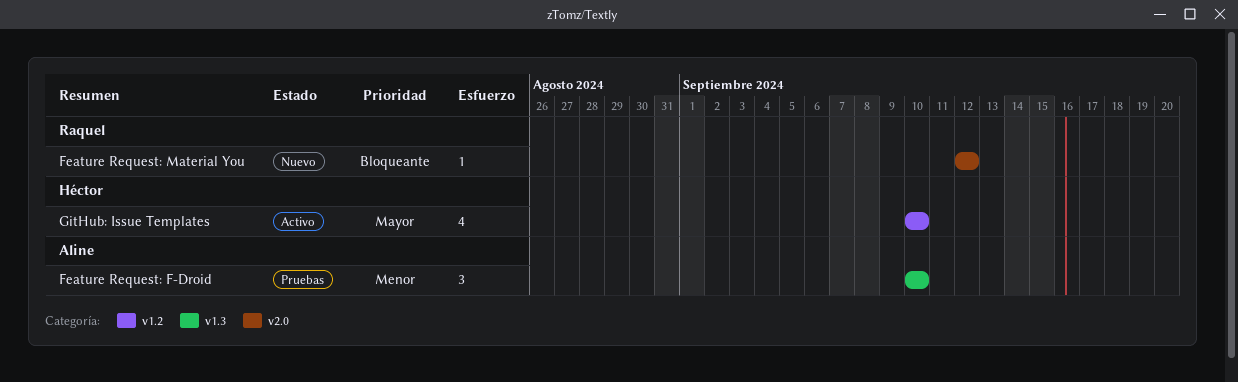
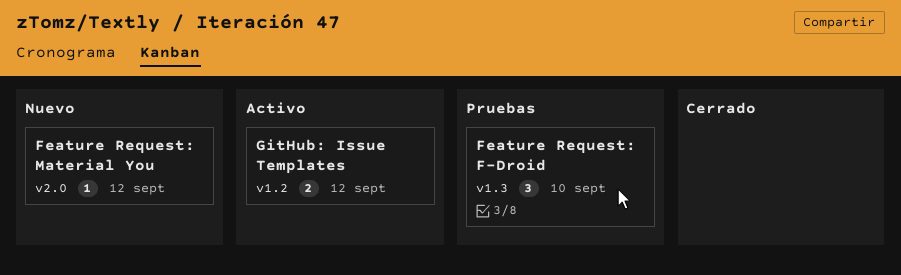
GitHub: Issue Templates, estimate: 4 -> 2
GitHub: Issue Templates, due: Sep 10 -> Sep 12

